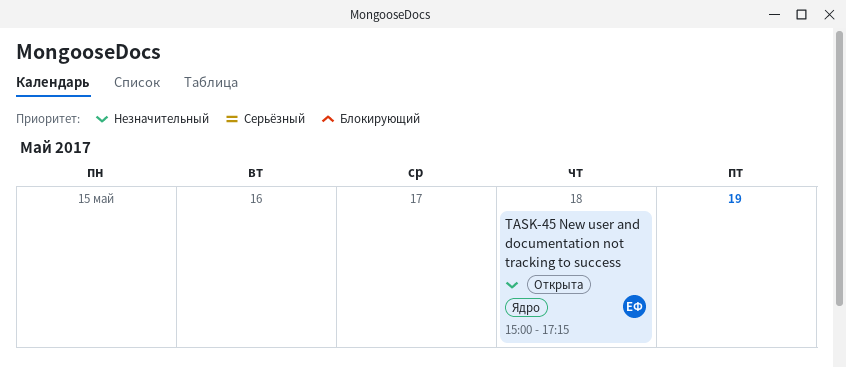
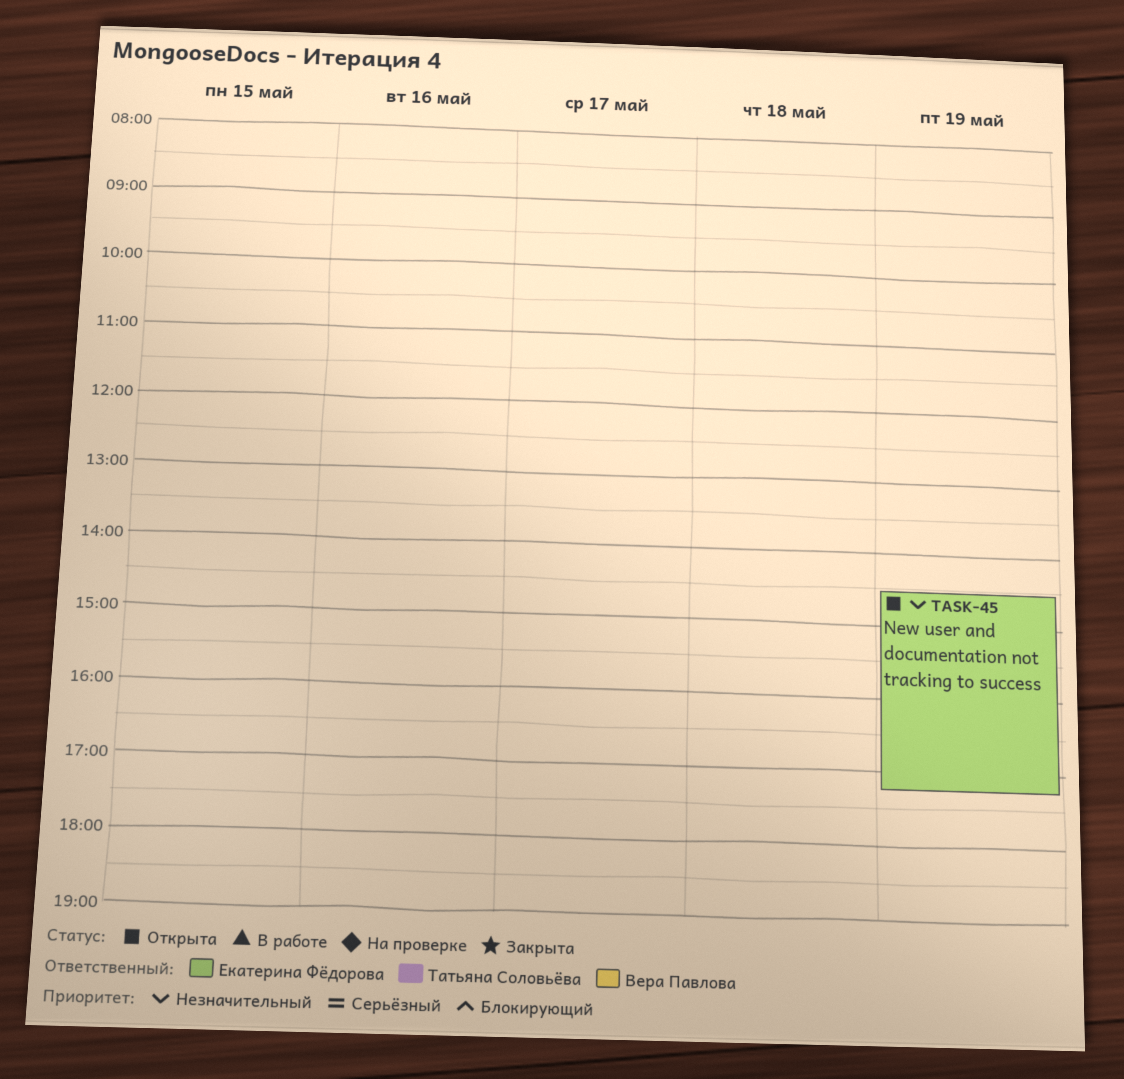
TASK-45, day: May 18 -> May 19
TASK-45, begins: 15:00 -> 14:30

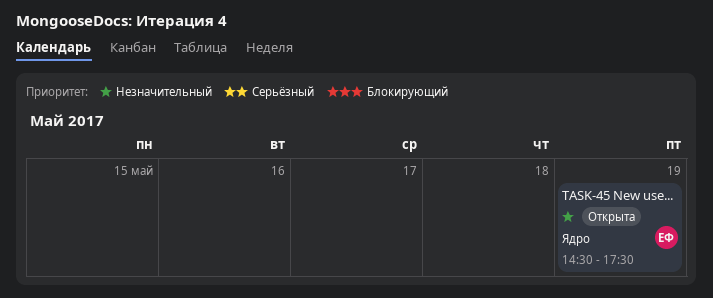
TASK-45, ends: 17:15 -> 17:30

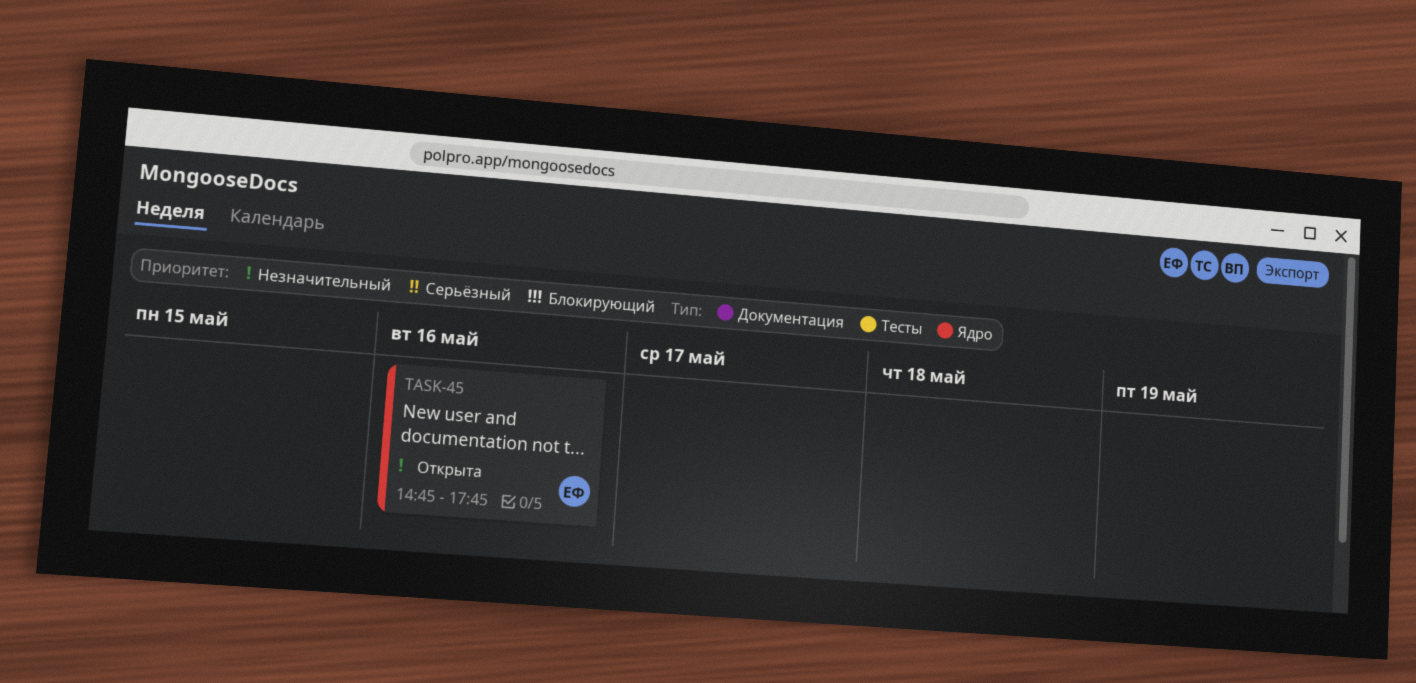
TASK-45, day: May 19 -> May 16
TASK-45, begins: 14:30 -> 14:45
TASK-45, ends: 17:30 -> 17:45

